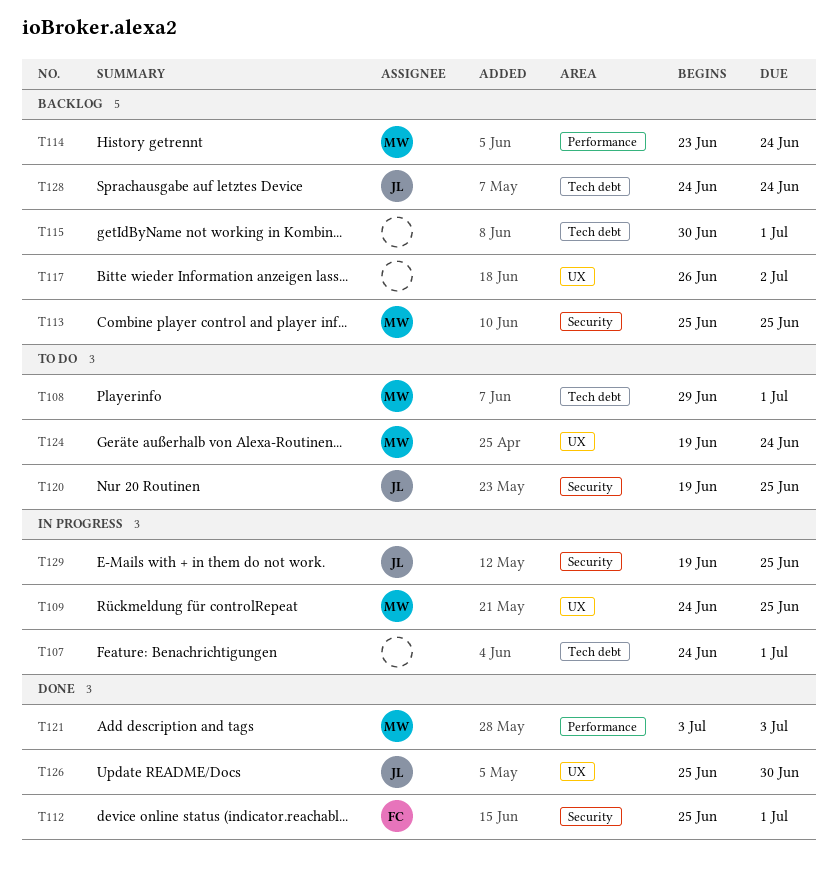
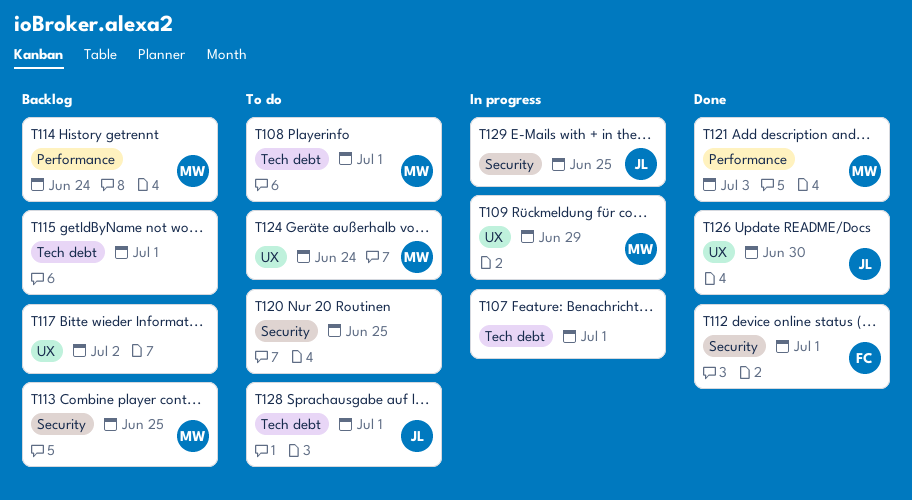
T109, due: Jun 25 -> Jun 29
T120, owner: JL -> none
T128, status: Backlog -> To do
T128, due: Jun 24 -> Jul 1

